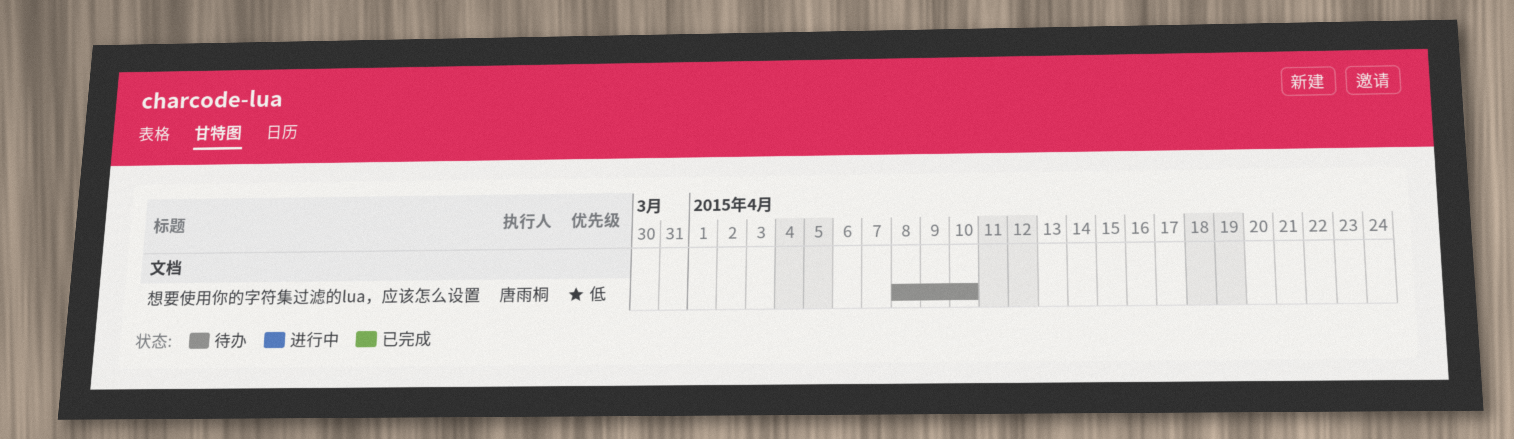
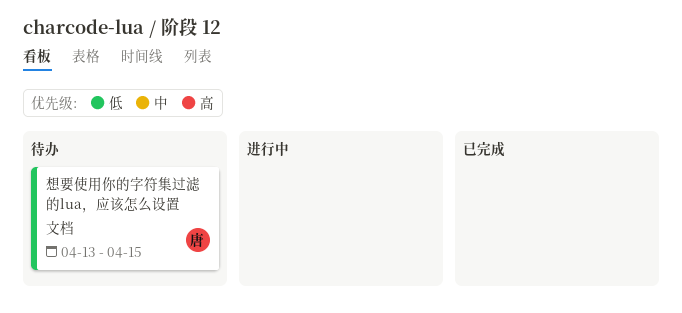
想要使用你的字符集过滤的lua，应该怎么设置, start: Apr 8 -> Apr 13
想要使用你的字符集过滤的lua，应该怎么设置, due: Apr 10 -> Apr 15

